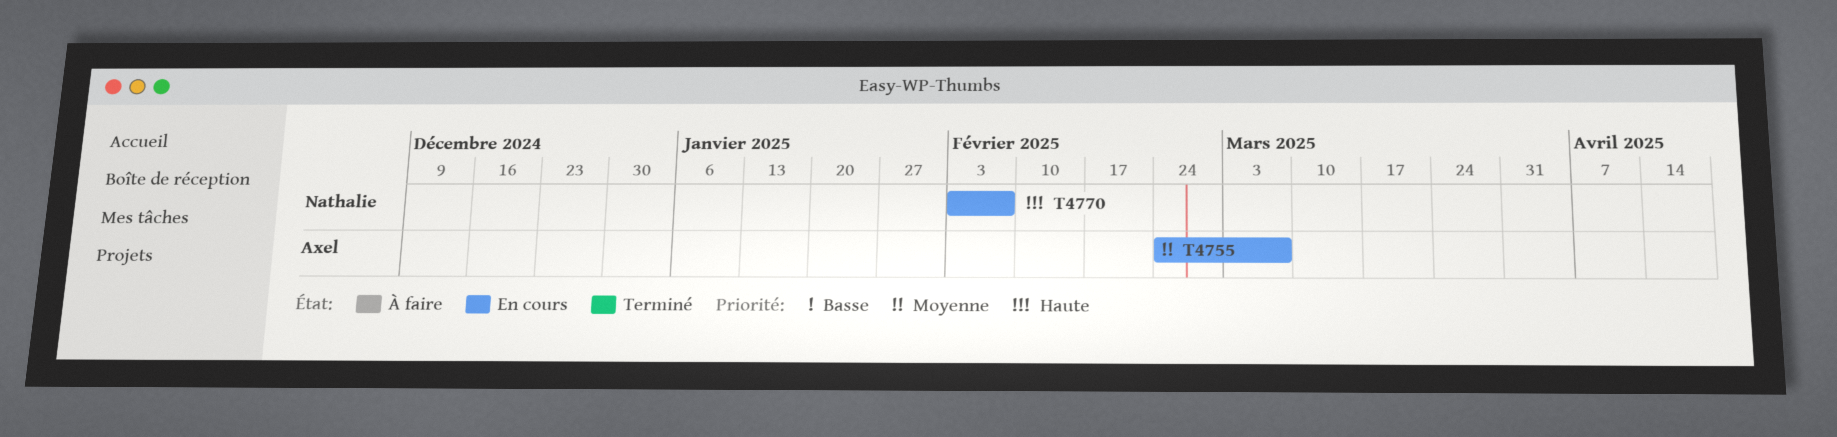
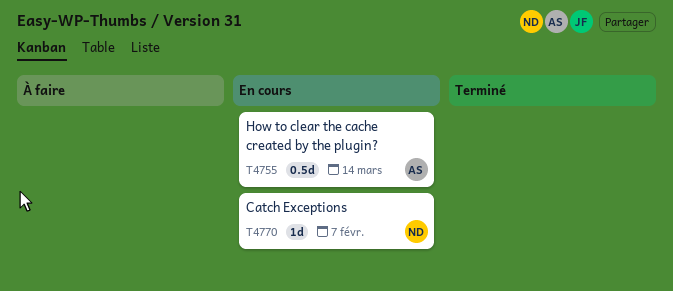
T4755, due: Mar 7 -> Mar 14

